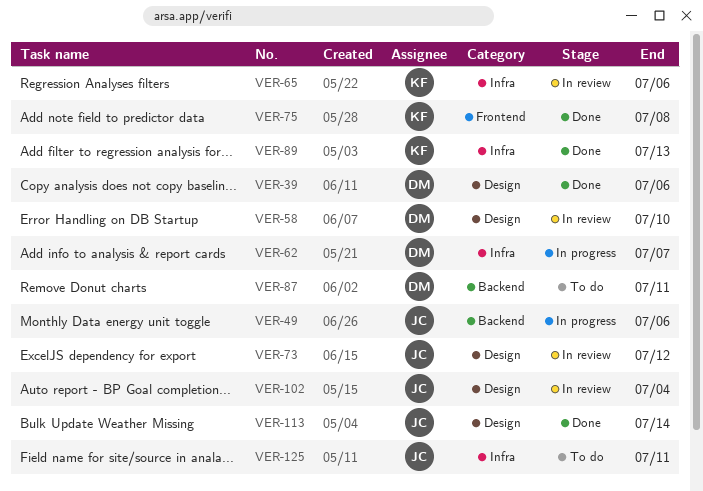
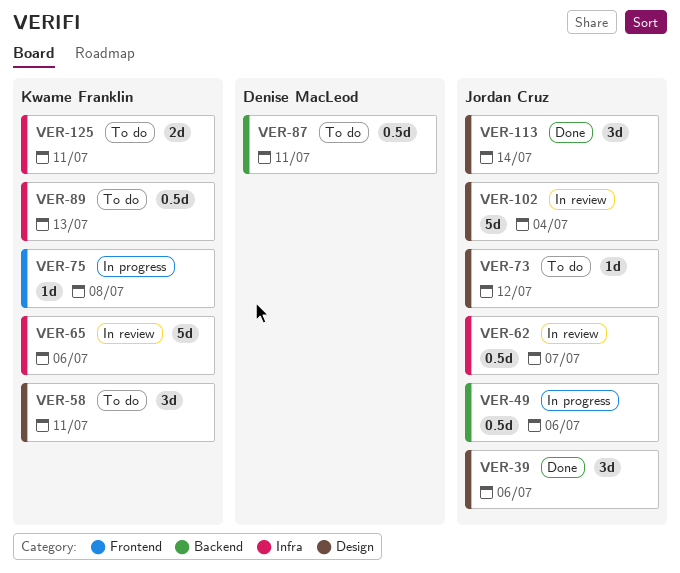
VER-39, owner: Denise MacLeod -> Jordan Cruz
VER-58, status: In review -> To do
VER-58, owner: Denise MacLeod -> Kwame Franklin
VER-58, due: Jul 10 -> Jul 11
VER-62, status: In progress -> In review
VER-62, owner: Denise MacLeod -> Jordan Cruz
VER-73, status: In review -> To do
VER-75, status: Done -> In progress
VER-89, status: Done -> To do
VER-125, owner: Jordan Cruz -> Kwame Franklin

